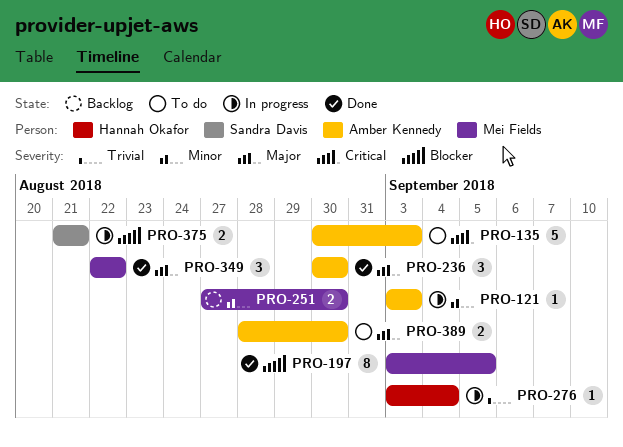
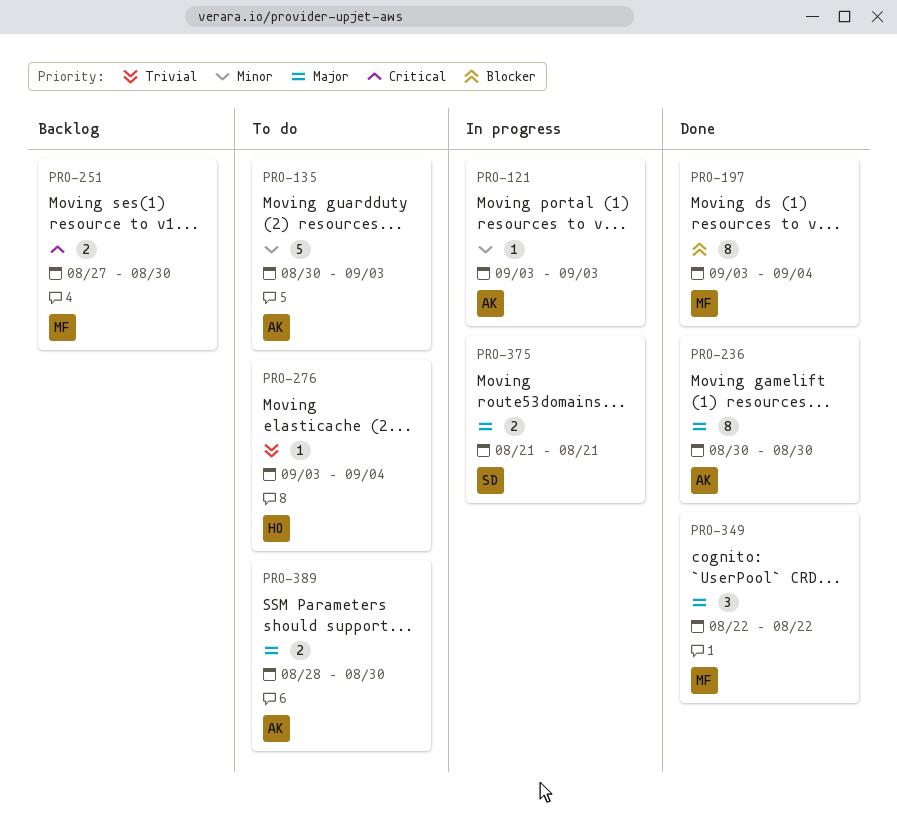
PRO-135, priority: Critical -> Minor
PRO-197, due: Sep 5 -> Sep 4
PRO-236, estimate: 3 -> 8
PRO-251, priority: Minor -> Critical
PRO-276, status: In progress -> To do
PRO-375, priority: Blocker -> Major

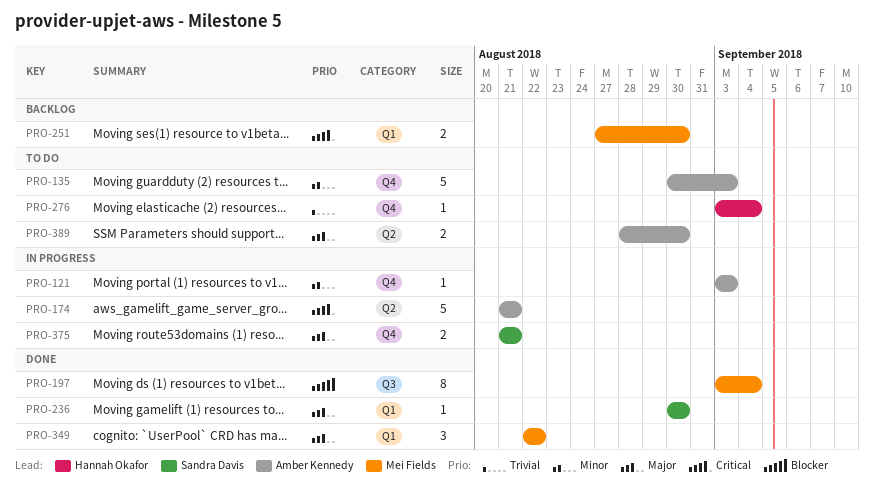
PRO-174: none -> present
PRO-236, owner: Amber Kennedy -> Sandra Davis
PRO-236, estimate: 8 -> 1

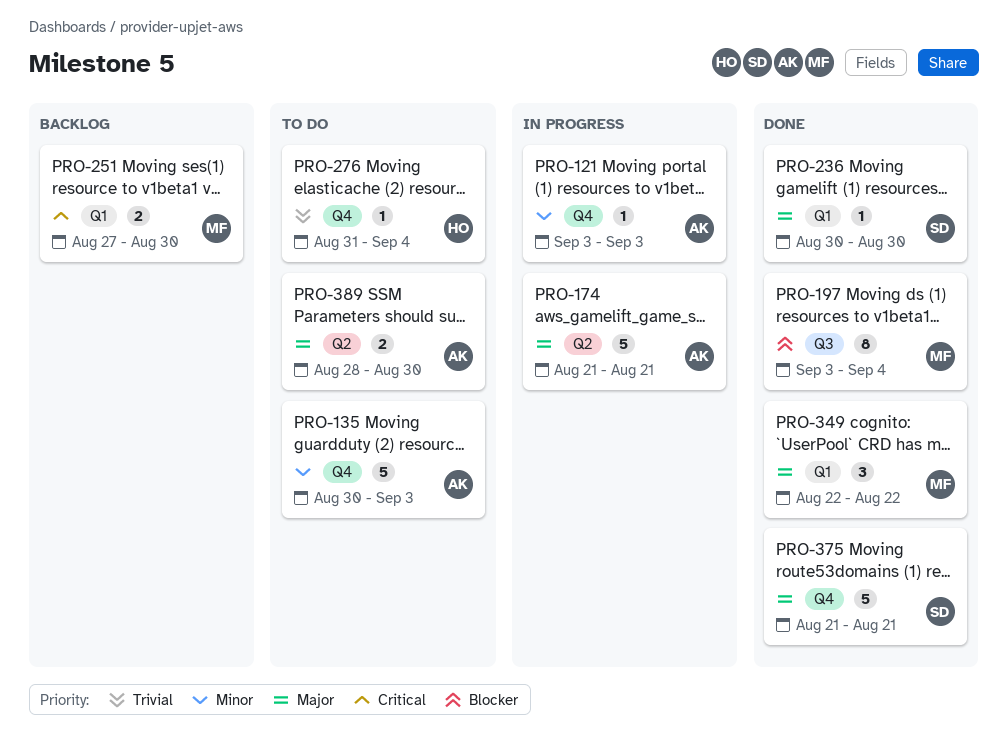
PRO-174, priority: Critical -> Major
PRO-276, start: Sep 3 -> Aug 31
PRO-375, status: In progress -> Done
PRO-375, estimate: 2 -> 5

